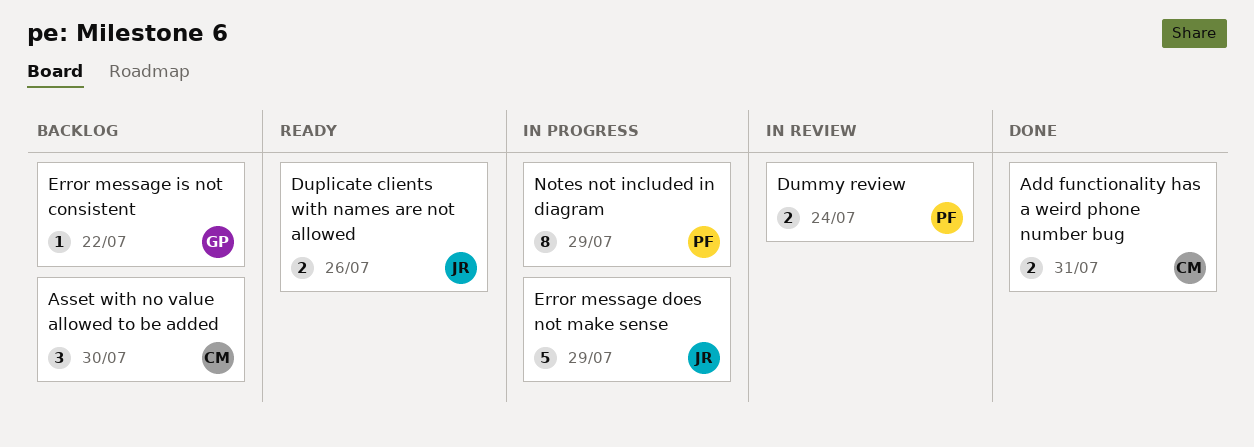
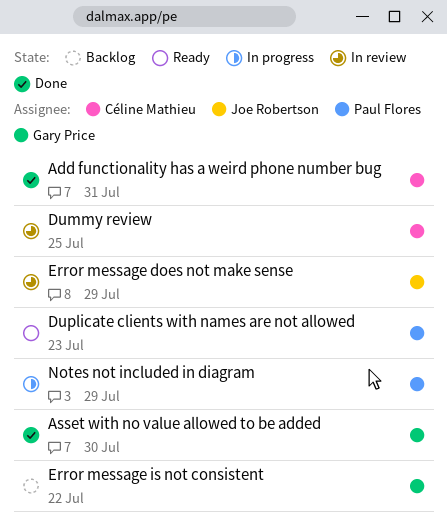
Asset with no value allowed to be added, status: Backlog -> Done
Asset with no value allowed to be added, owner: Céline Mathieu -> Gary Price
Dummy review, owner: Paul Flores -> Céline Mathieu
Dummy review, due: Jul 24 -> Jul 25
Duplicate clients with names are not allowed, owner: Joe Robertson -> Paul Flores
Duplicate clients with names are not allowed, due: Jul 26 -> Jul 23
Error message does not make sense, status: In progress -> In review

